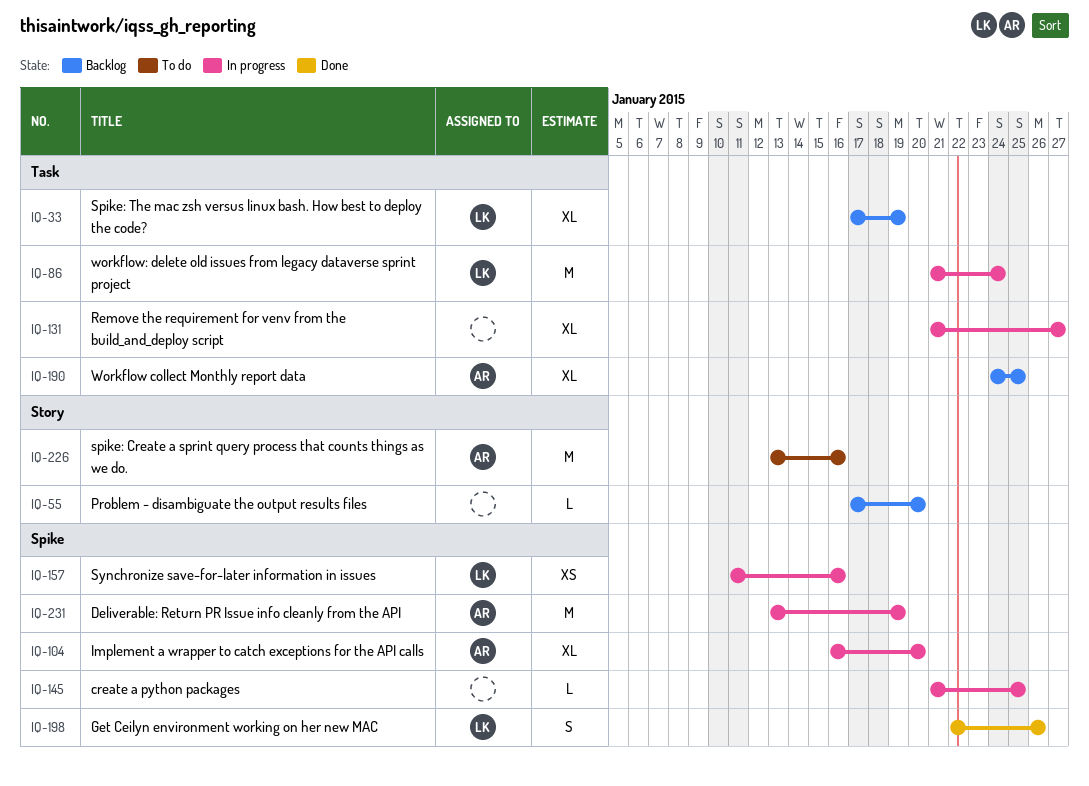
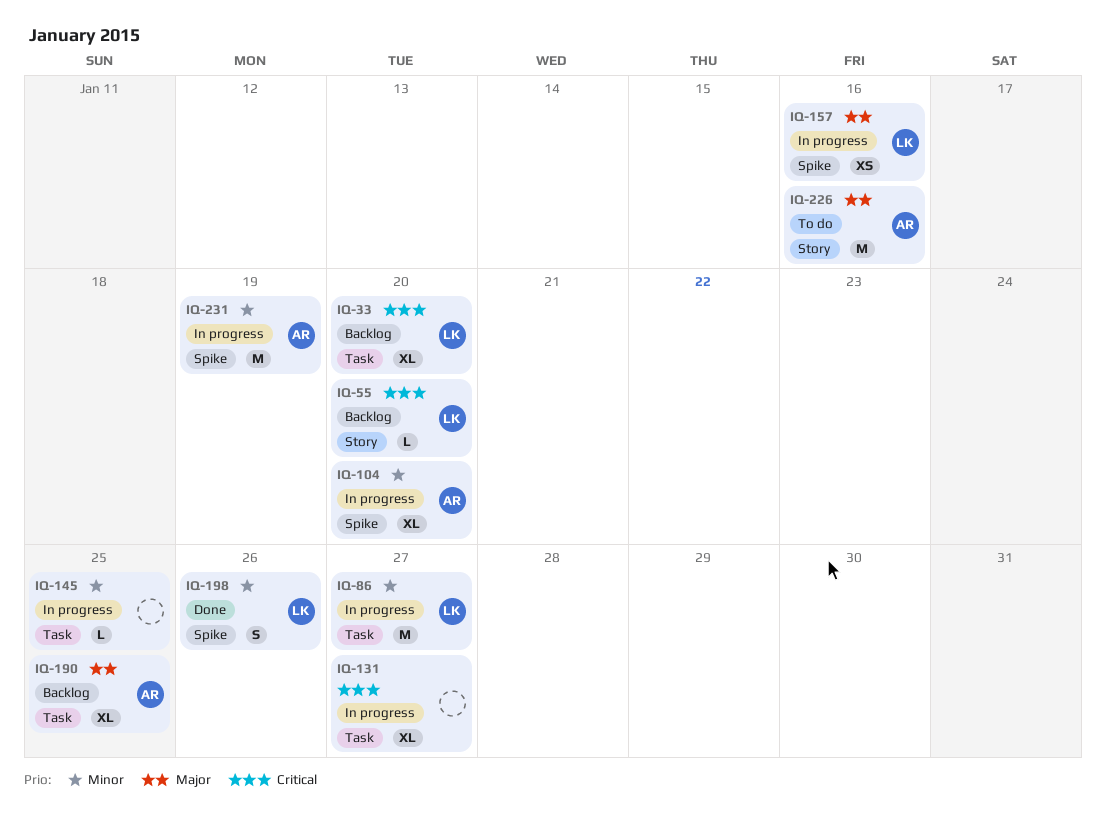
IQ-33, due: Jan 19 -> Jan 20
IQ-55, owner: none -> LK
IQ-86, due: Jan 24 -> Jan 27
IQ-145, label: Spike -> Task

